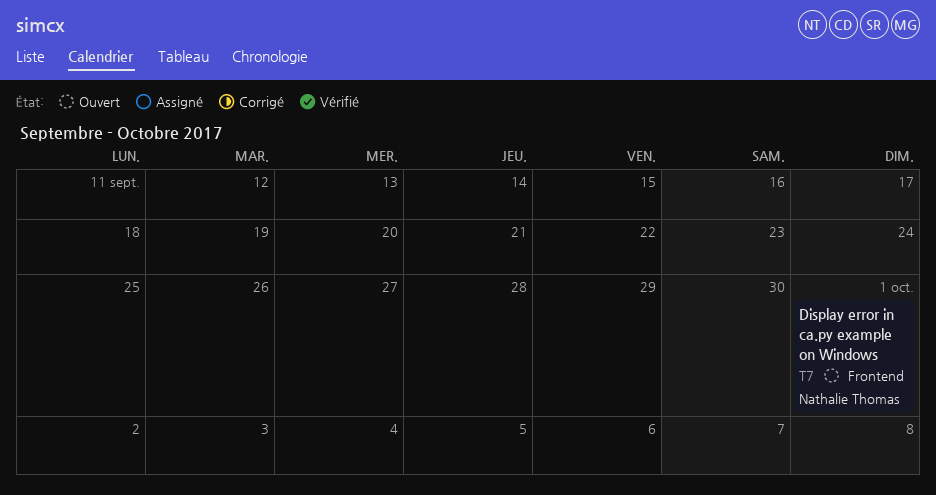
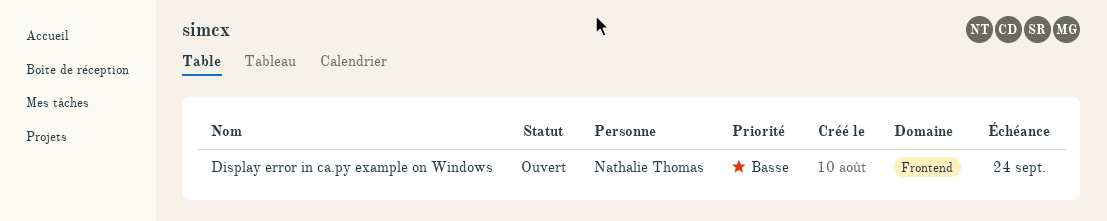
Display error in ca.py example on Windows, due: Oct 1 -> Sep 24

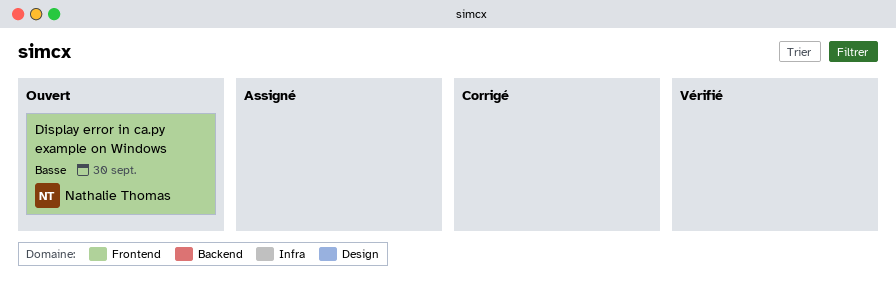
Display error in ca.py example on Windows, due: Sep 24 -> Sep 30

